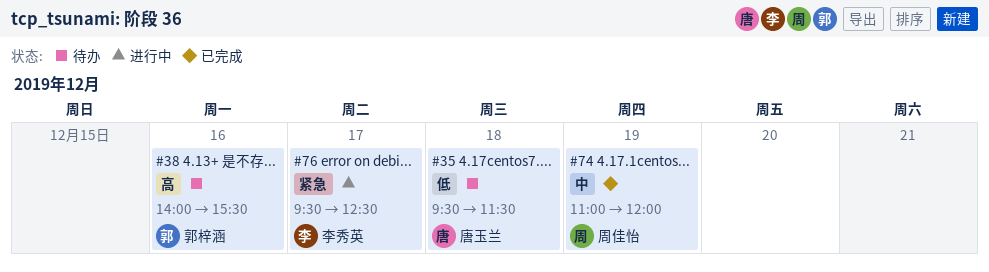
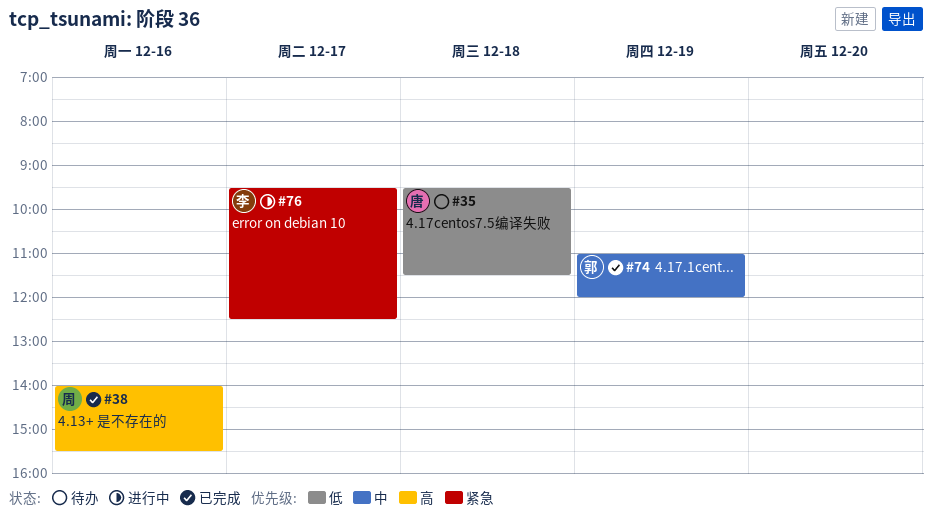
#38, status: 待办 -> 已完成
#38, owner: 郭梓涵 -> 周佳怡
#74, owner: 周佳怡 -> 郭梓涵

